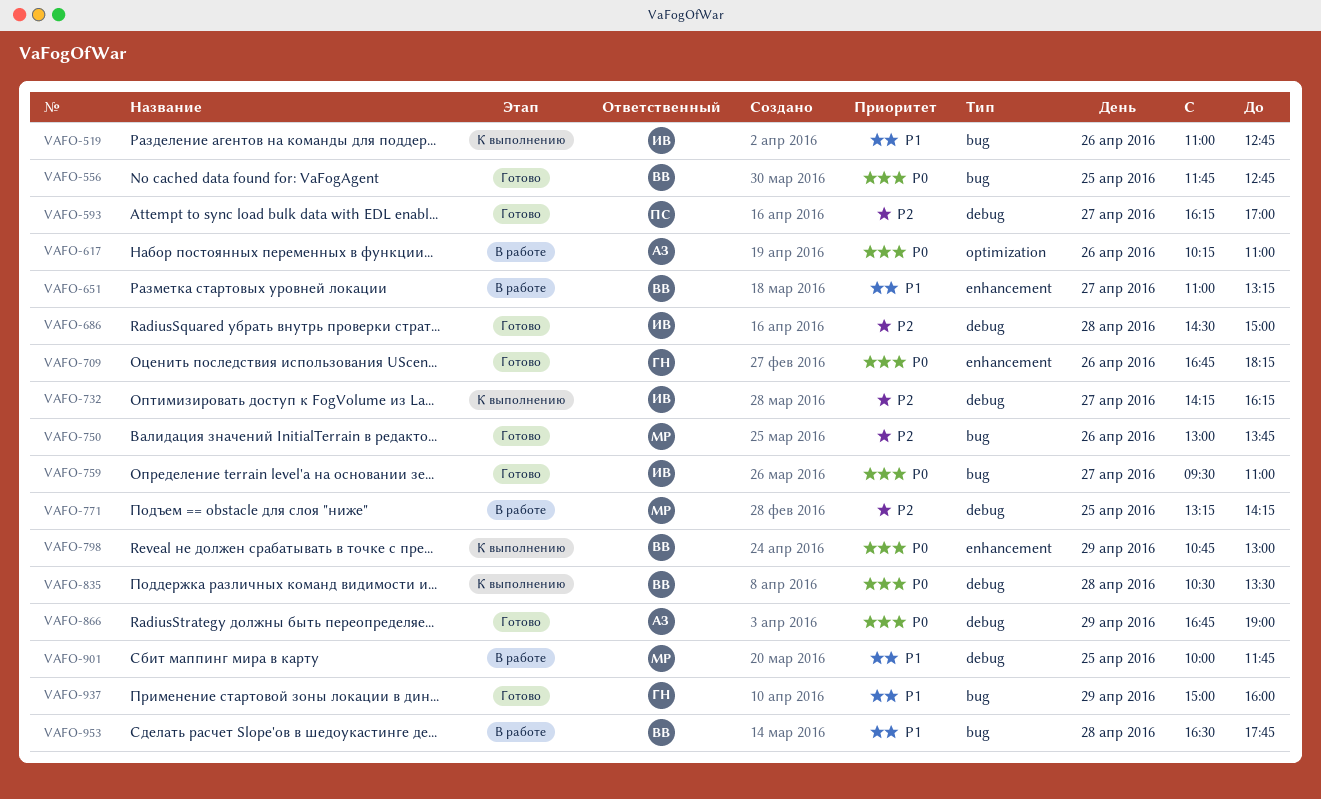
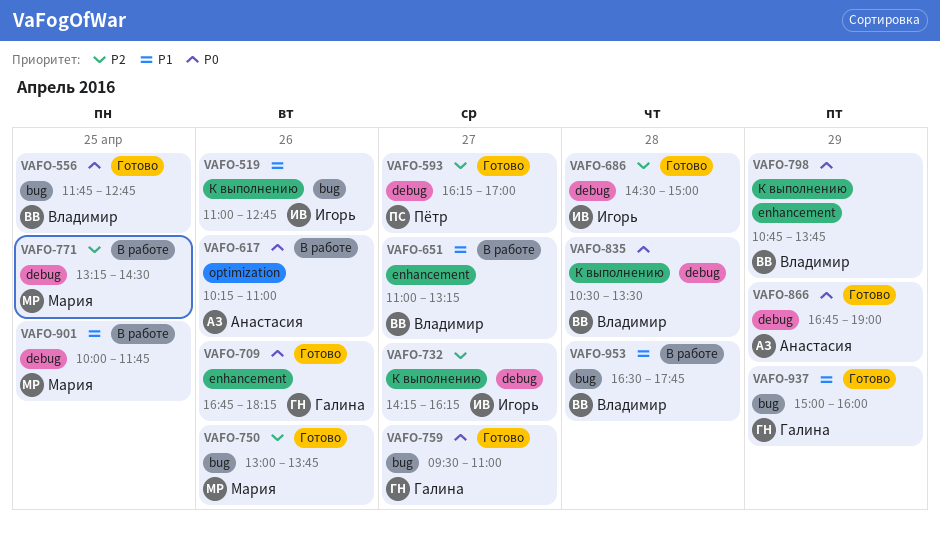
VAFO-759, owner: Игорь -> Галина
VAFO-771, ends: 14:15 -> 14:30
VAFO-798, ends: 13:00 -> 13:45

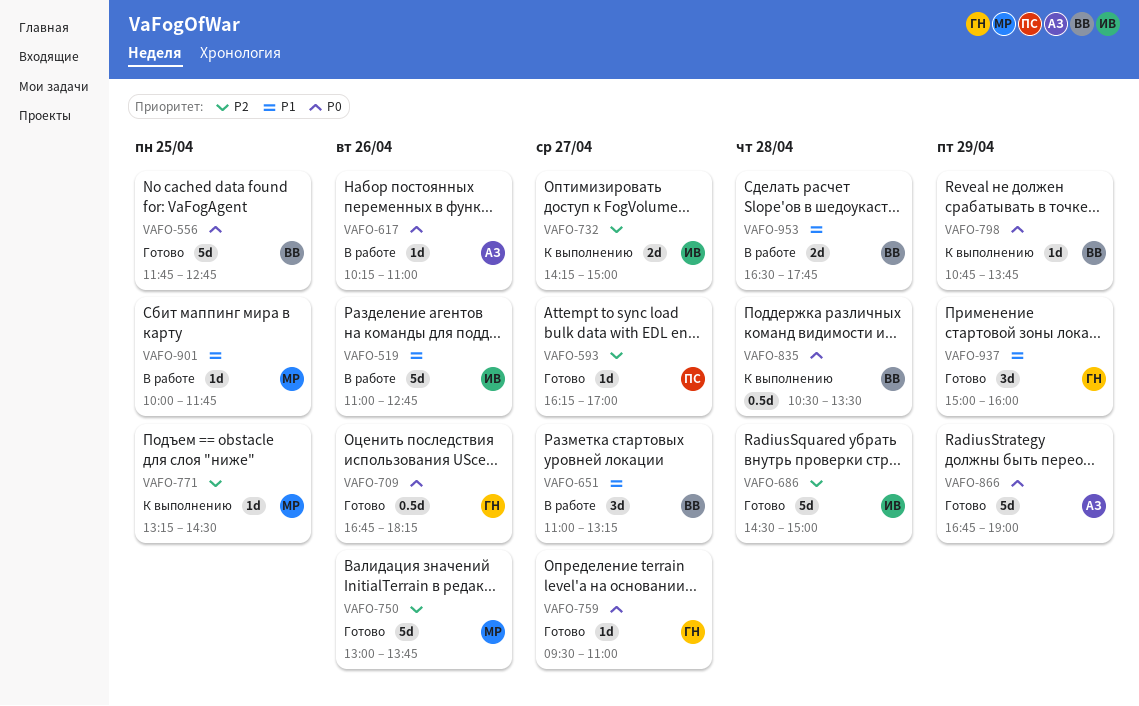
VAFO-519, status: К выполнению -> В работе
VAFO-732, ends: 16:15 -> 15:00
VAFO-771, status: В работе -> К выполнению

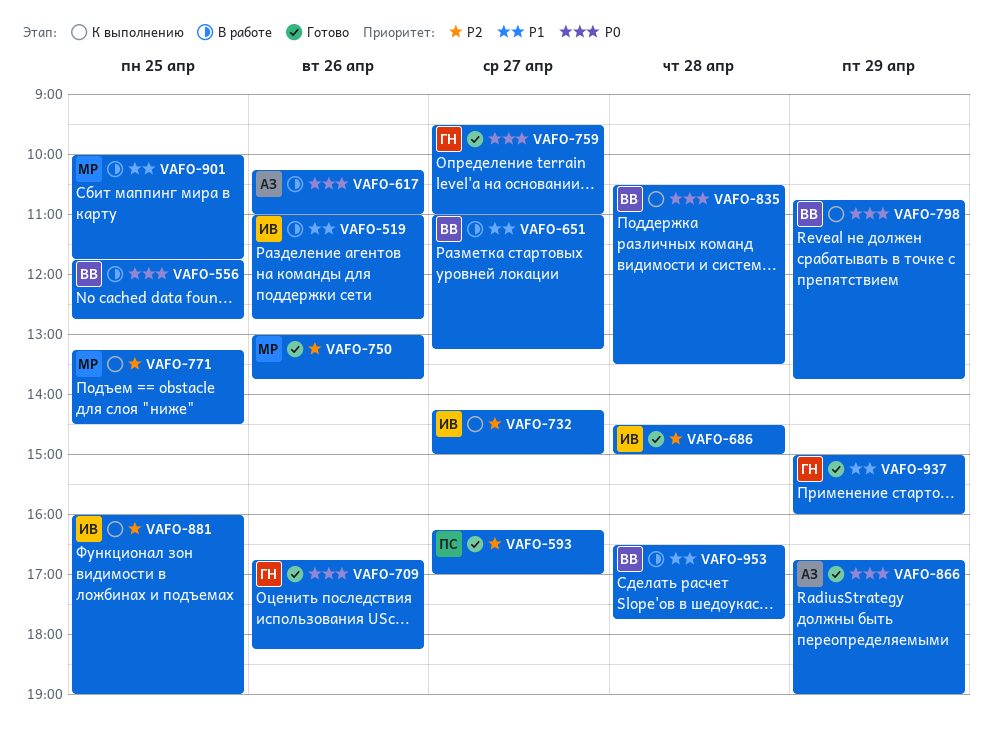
VAFO-556, status: Готово -> В работе
VAFO-881: none -> present

